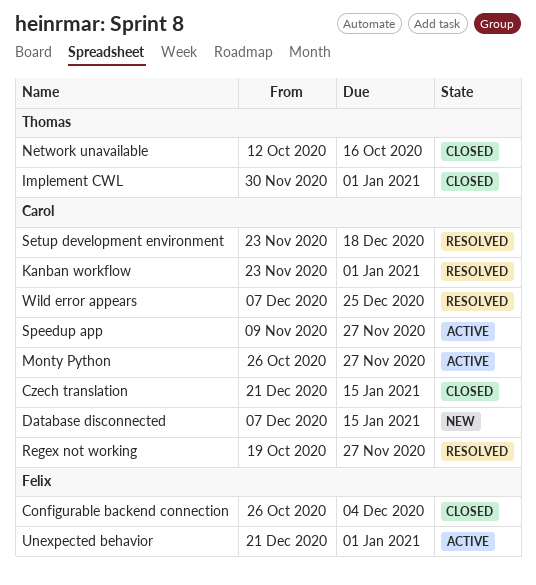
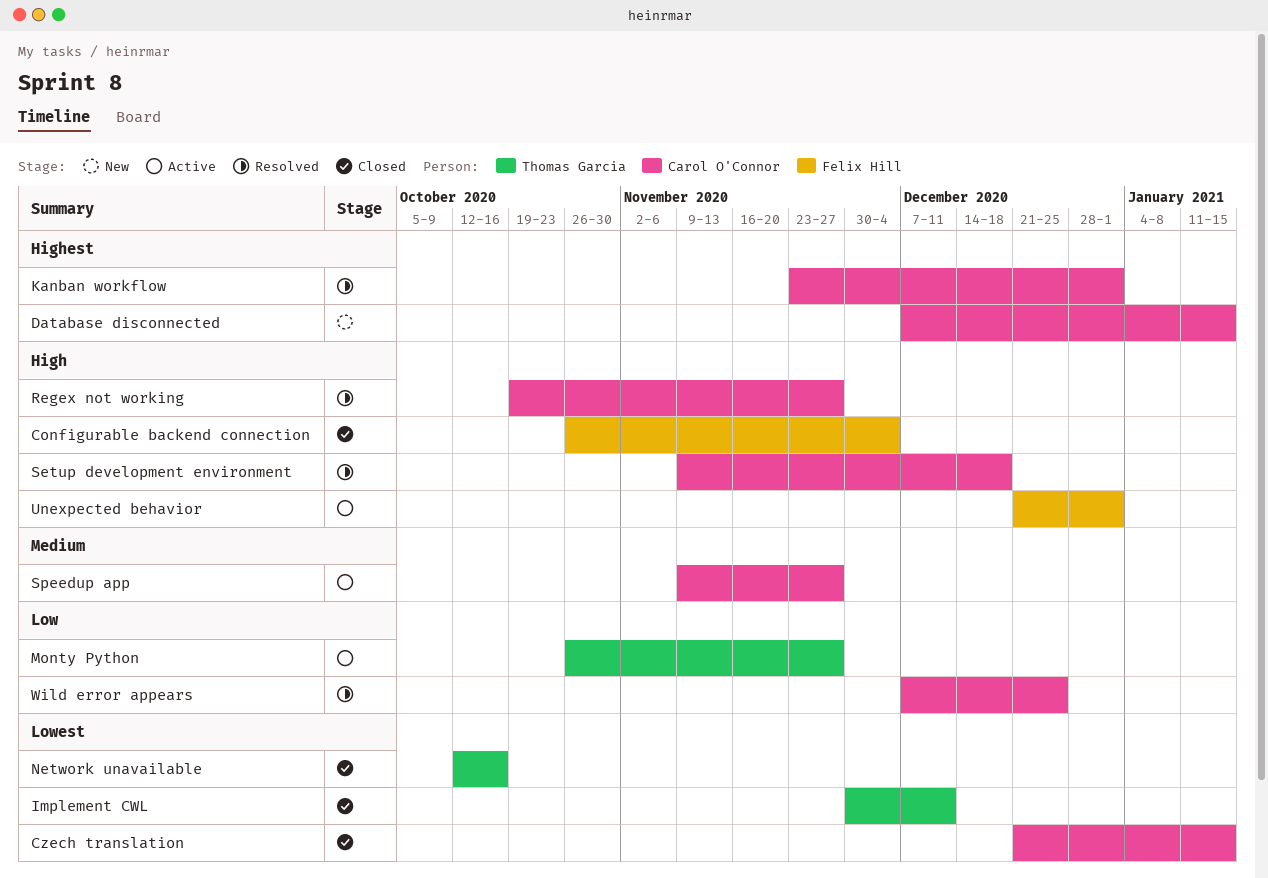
Implement CWL, due: Jan 1 -> Dec 11
Monty Python, owner: Carol O'Connor -> Thomas Garcia
Setup development environment, start: Nov 23 -> Nov 9

